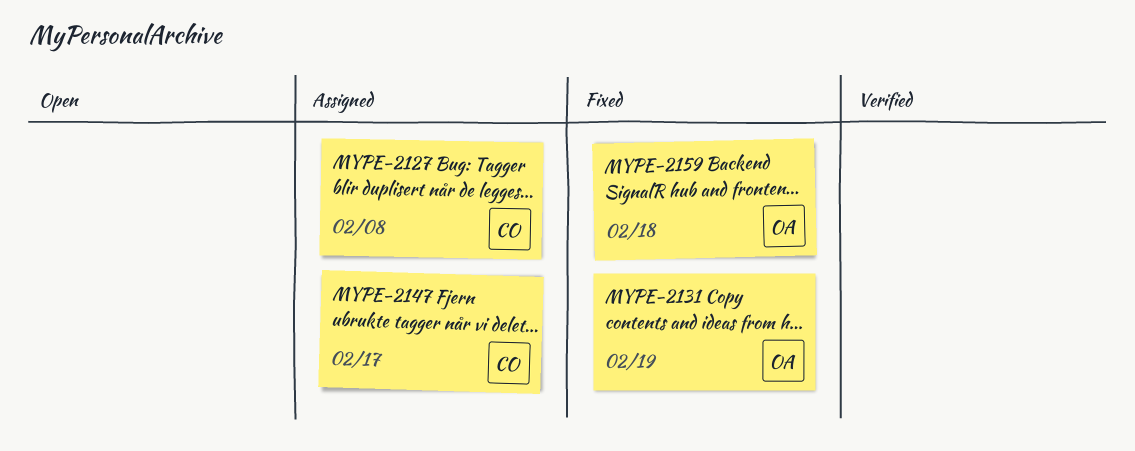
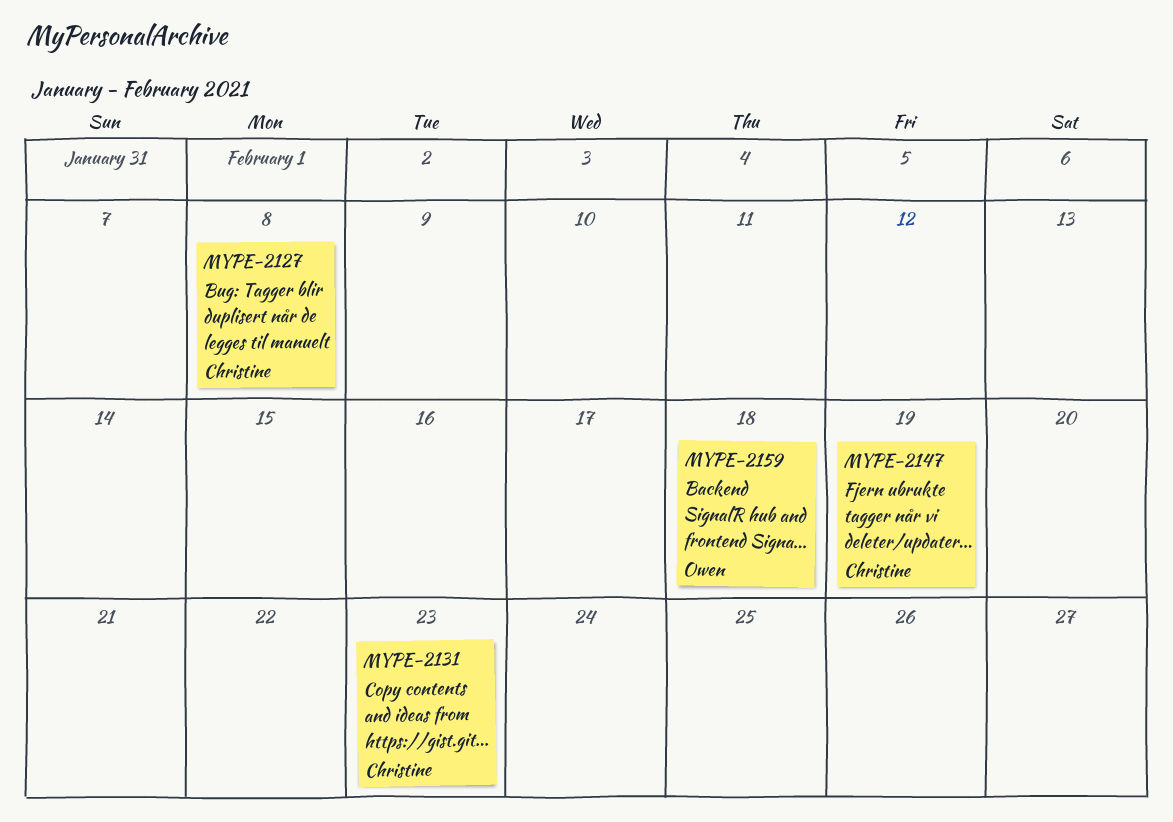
MYPE-2131, owner: Owen -> Christine
MYPE-2131, due: Feb 19 -> Feb 23
MYPE-2147, due: Feb 17 -> Feb 19

